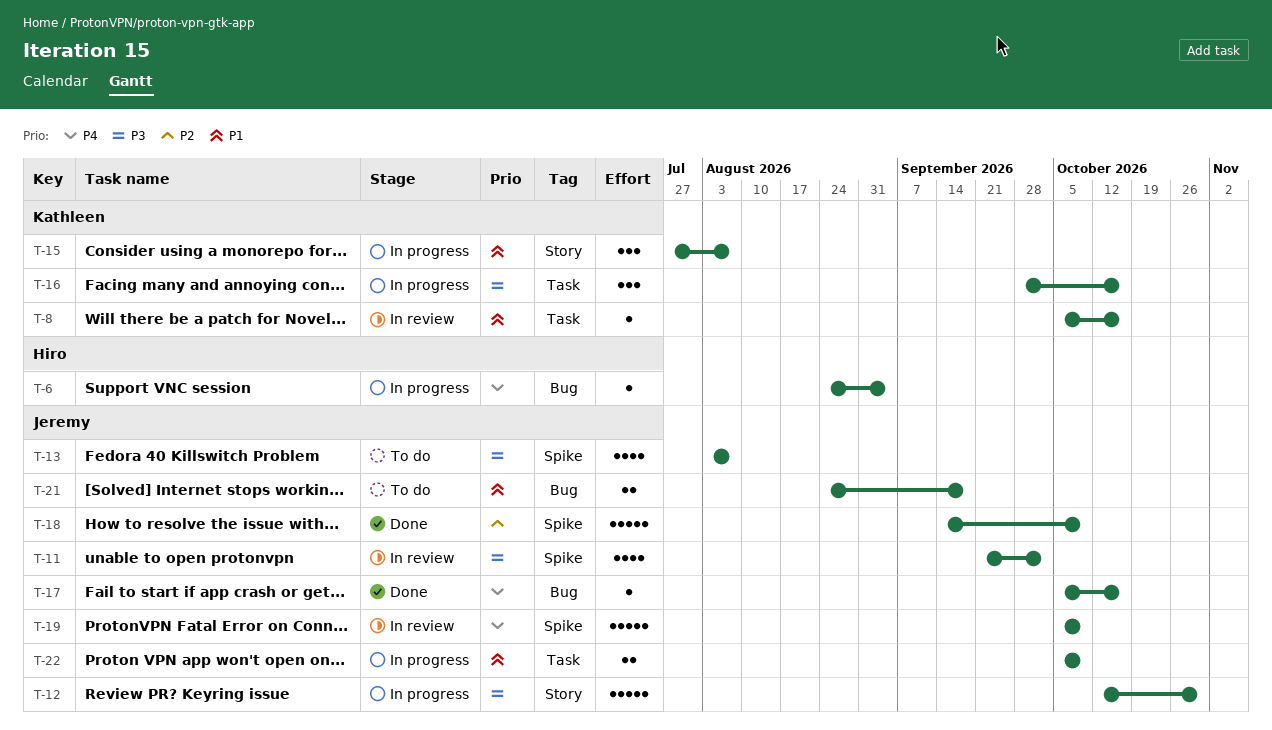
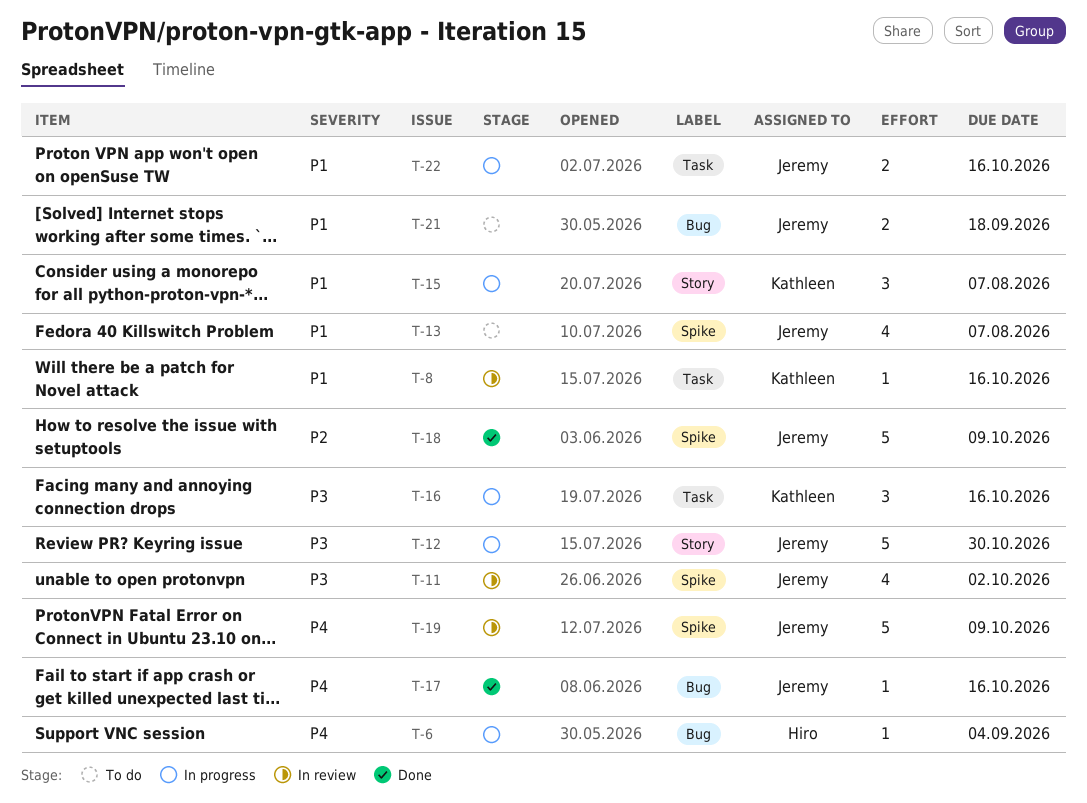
T-13, priority: P3 -> P1
T-22, due: Oct 9 -> Oct 16

